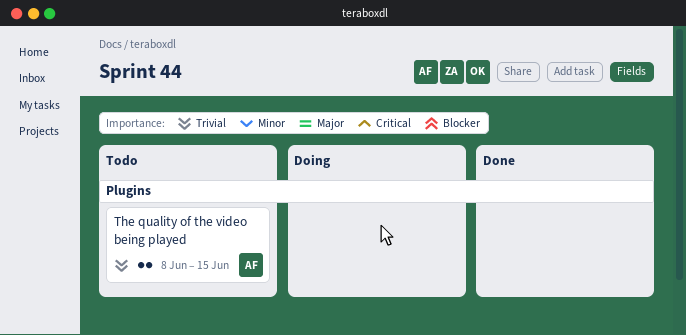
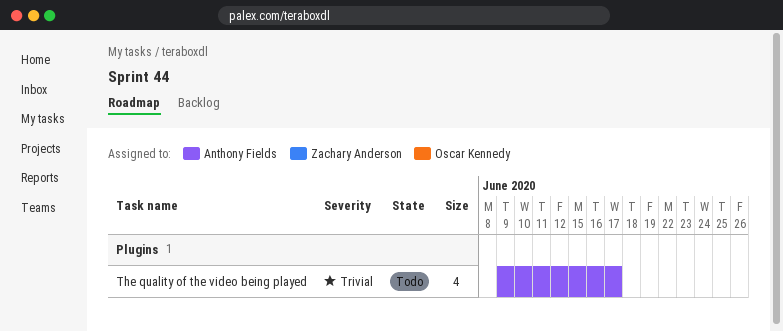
The quality of the video being played, estimate: 2 -> 4
The quality of the video being played, start: Jun 8 -> Jun 9
The quality of the video being played, due: Jun 15 -> Jun 17

